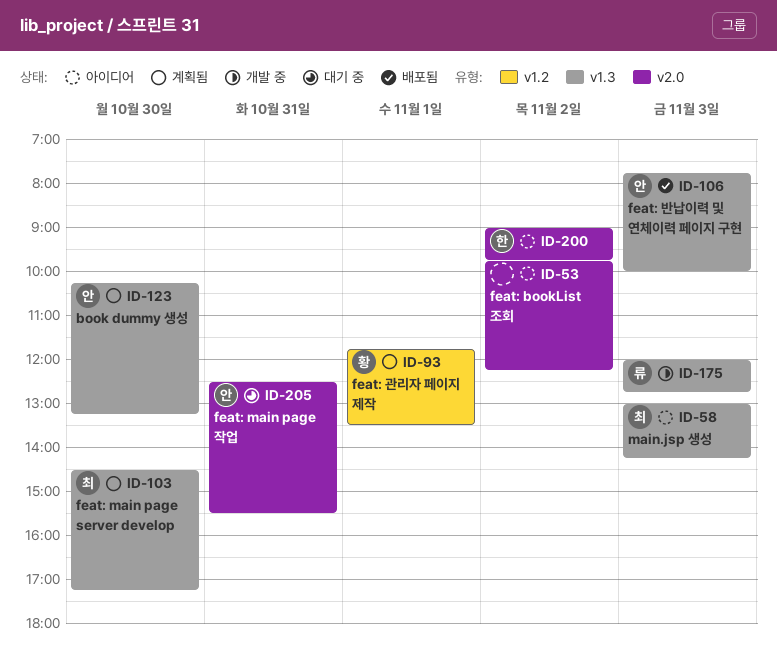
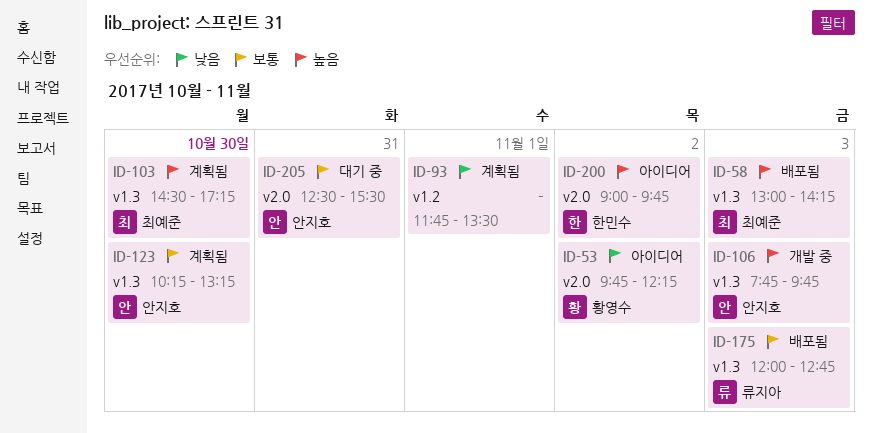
ID-53, owner: none -> 황영수
ID-58, status: 아이디어 -> 배포됨
ID-93, owner: 황영수 -> none
ID-106, status: 배포됨 -> 개발 중
ID-106, ends: 10:00 -> 09:45
ID-175, status: 개발 중 -> 배포됨

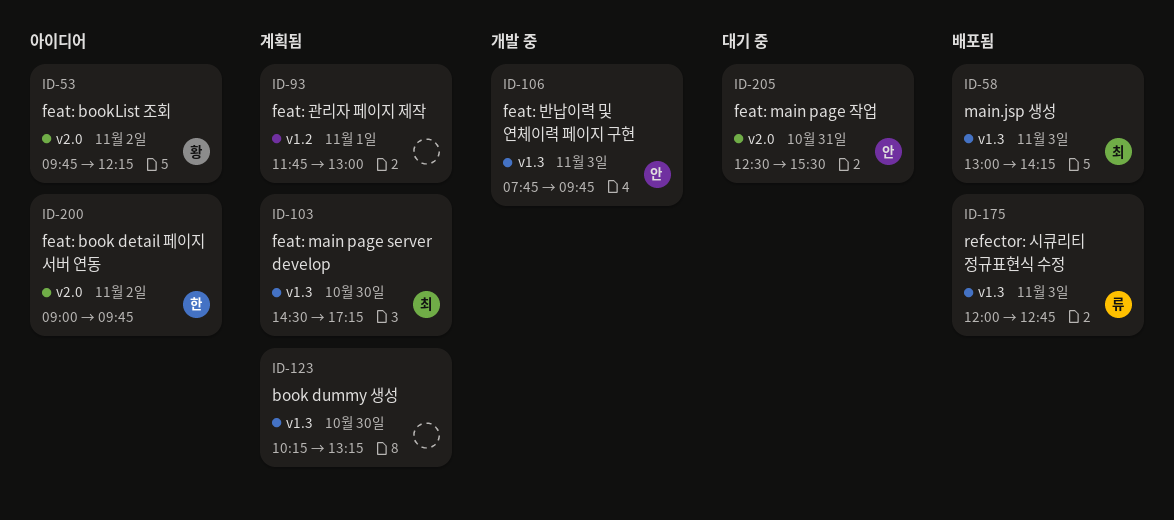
ID-93, ends: 13:30 -> 13:00
ID-123, owner: 안지호 -> none

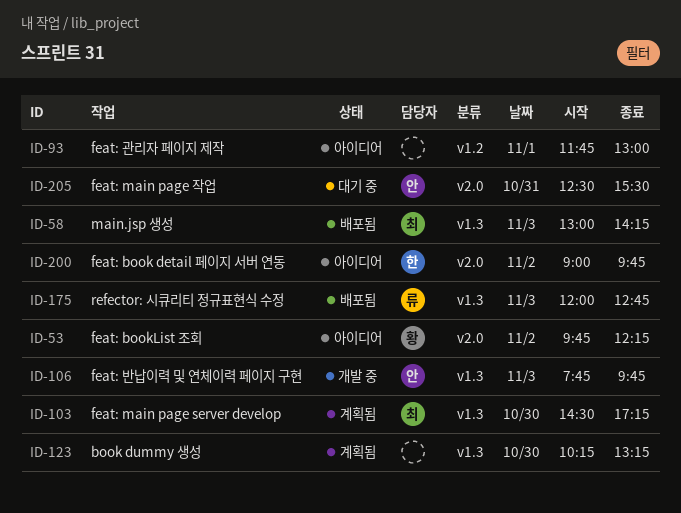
ID-93, status: 계획됨 -> 아이디어

